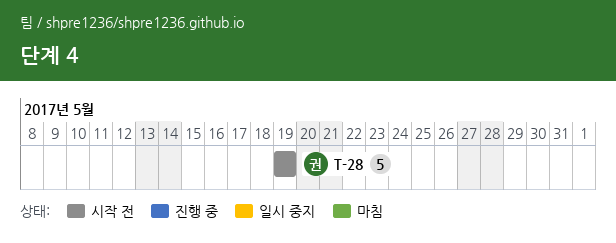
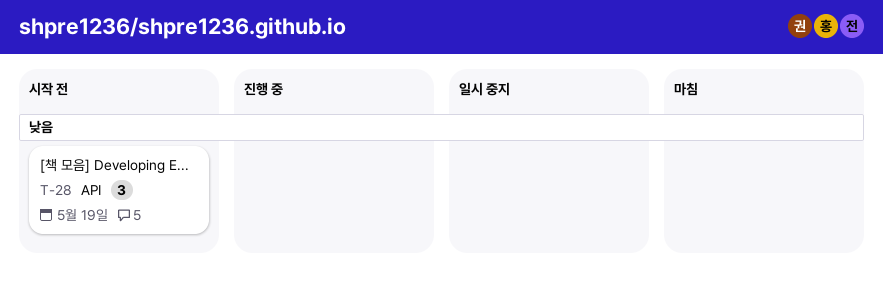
T-28, estimate: 5 -> 3

